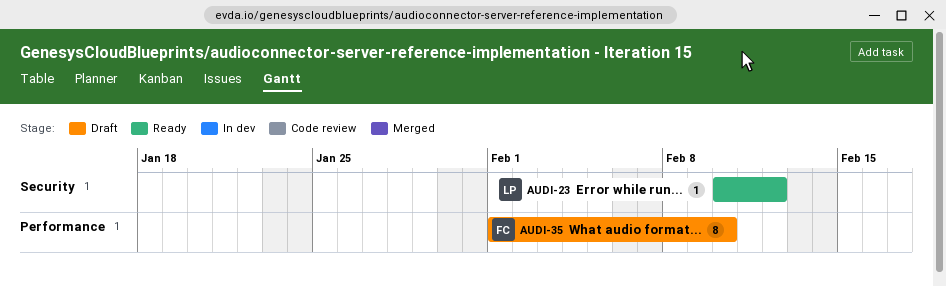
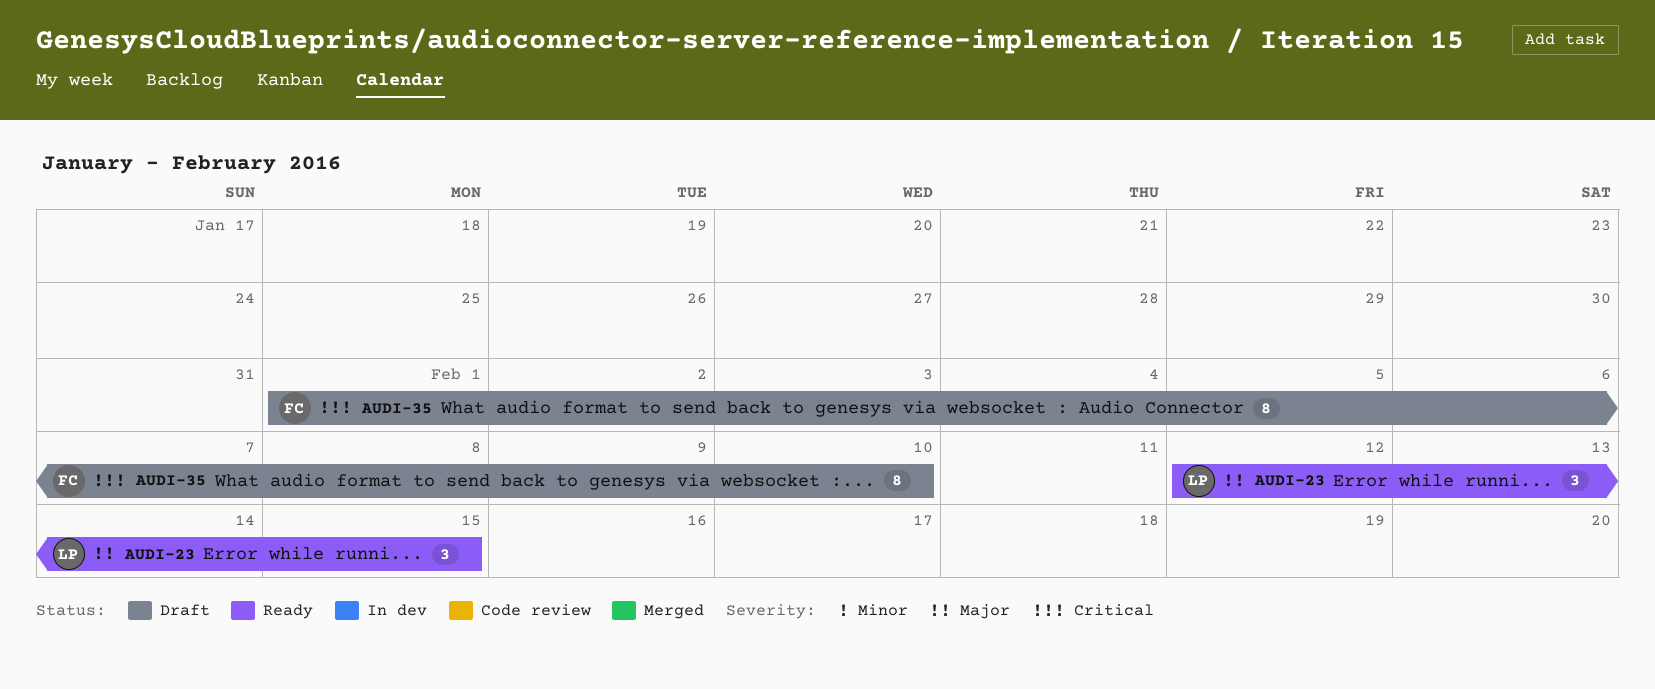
AUDI-23, estimate: 1 -> 3
AUDI-23, start: Feb 10 -> Feb 12
AUDI-23, due: Feb 12 -> Feb 15

